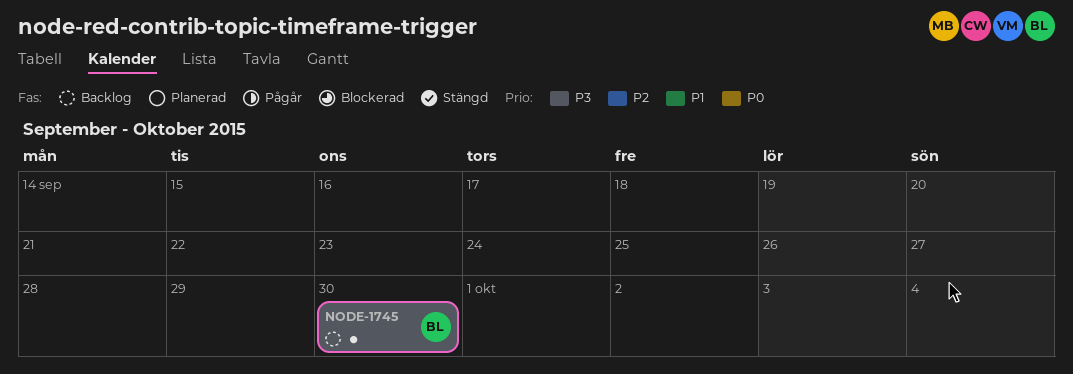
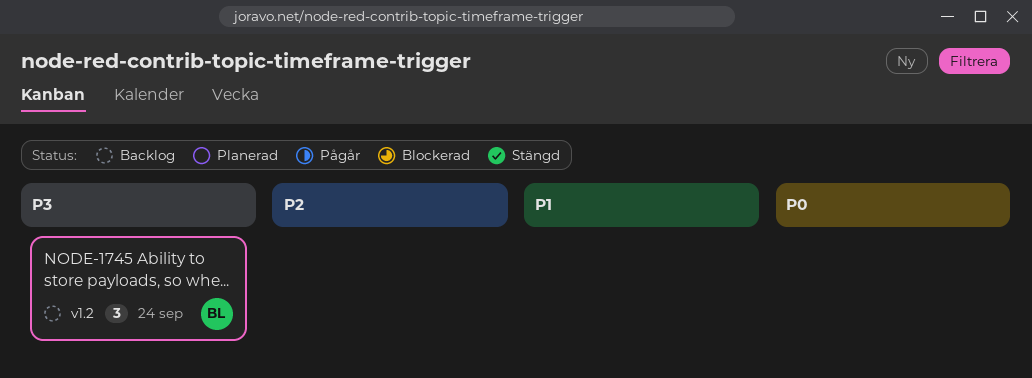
NODE-1745, estimate: 1 -> 3
NODE-1745, due: Sep 30 -> Sep 24

